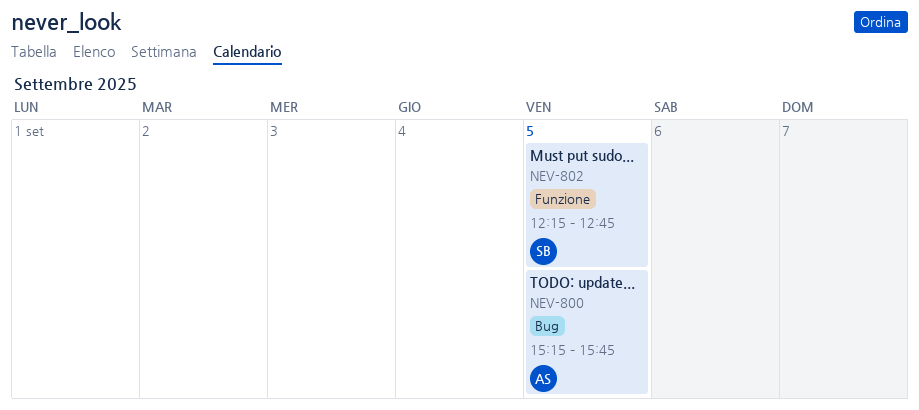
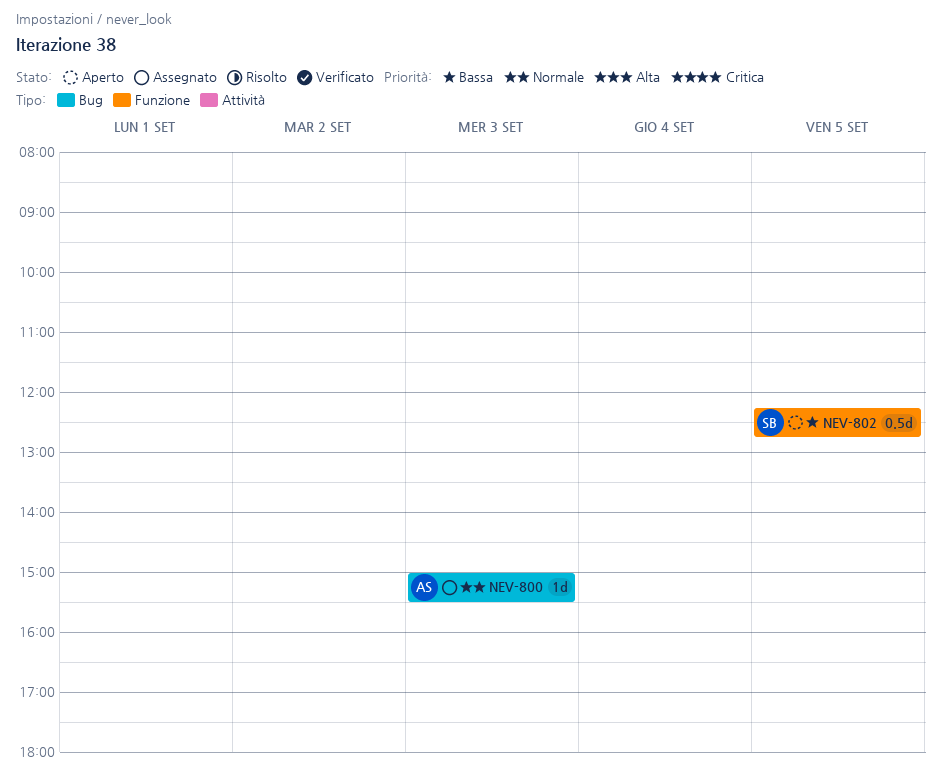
NEV-800, day: Sep 5 -> Sep 3
NEV-800, begins: 15:15 -> 15:00
NEV-800, ends: 15:45 -> 15:30

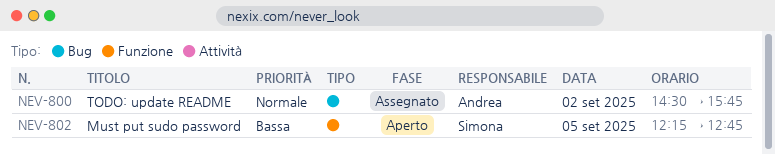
NEV-800, day: Sep 3 -> Sep 2
NEV-800, begins: 15:00 -> 14:30
NEV-800, ends: 15:30 -> 15:45

